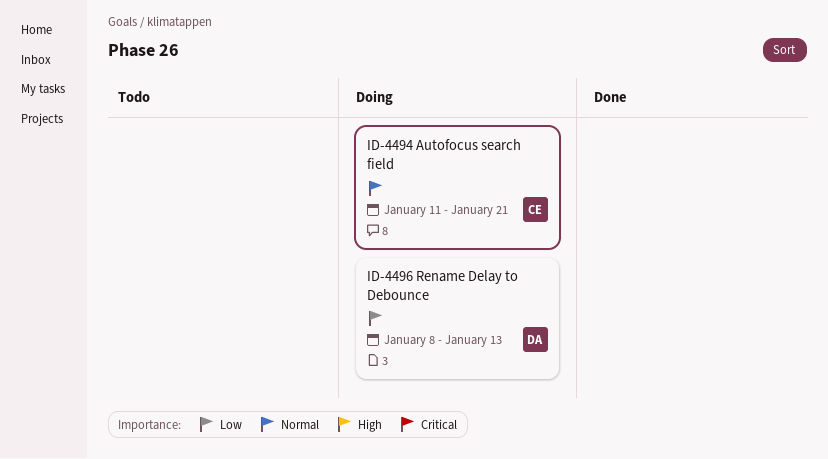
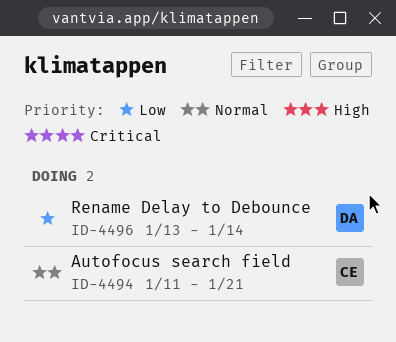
ID-4496, start: Jan 8 -> Jan 13
ID-4496, due: Jan 13 -> Jan 14

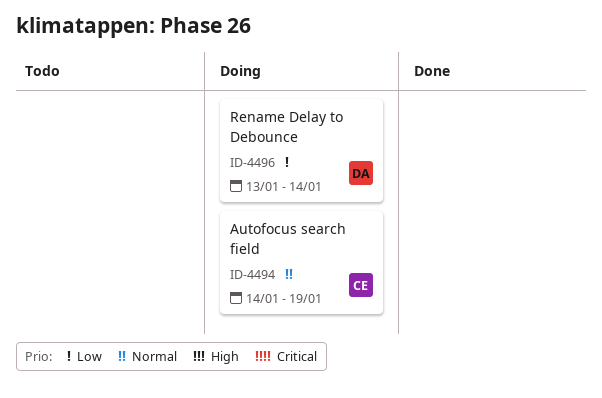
ID-4494, start: Jan 11 -> Jan 14
ID-4494, due: Jan 21 -> Jan 19

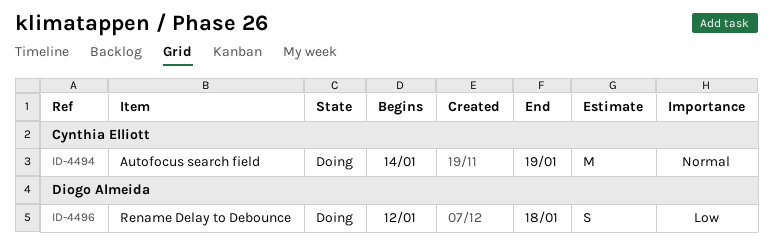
ID-4496, start: Jan 13 -> Jan 12
ID-4496, due: Jan 14 -> Jan 18

